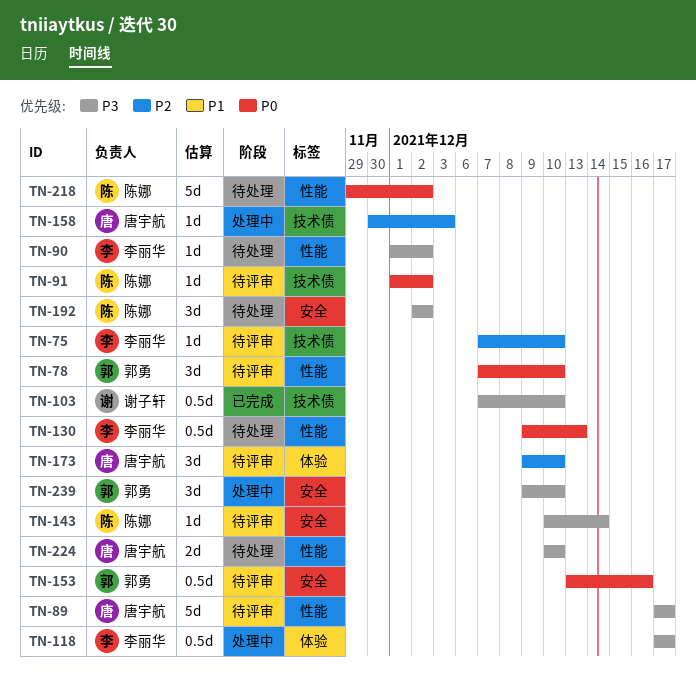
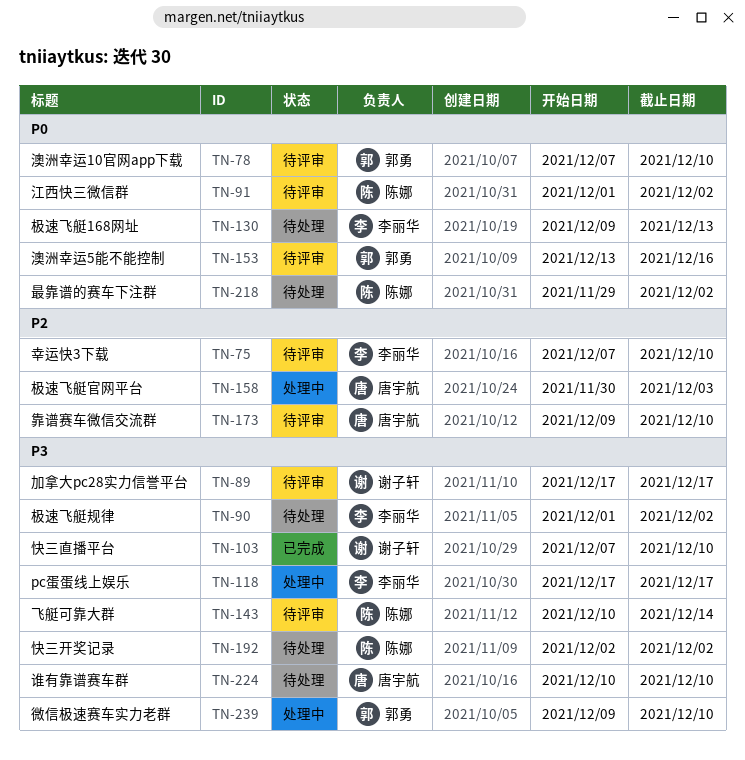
TN-89, owner: 唐宇航 -> 谢子轩

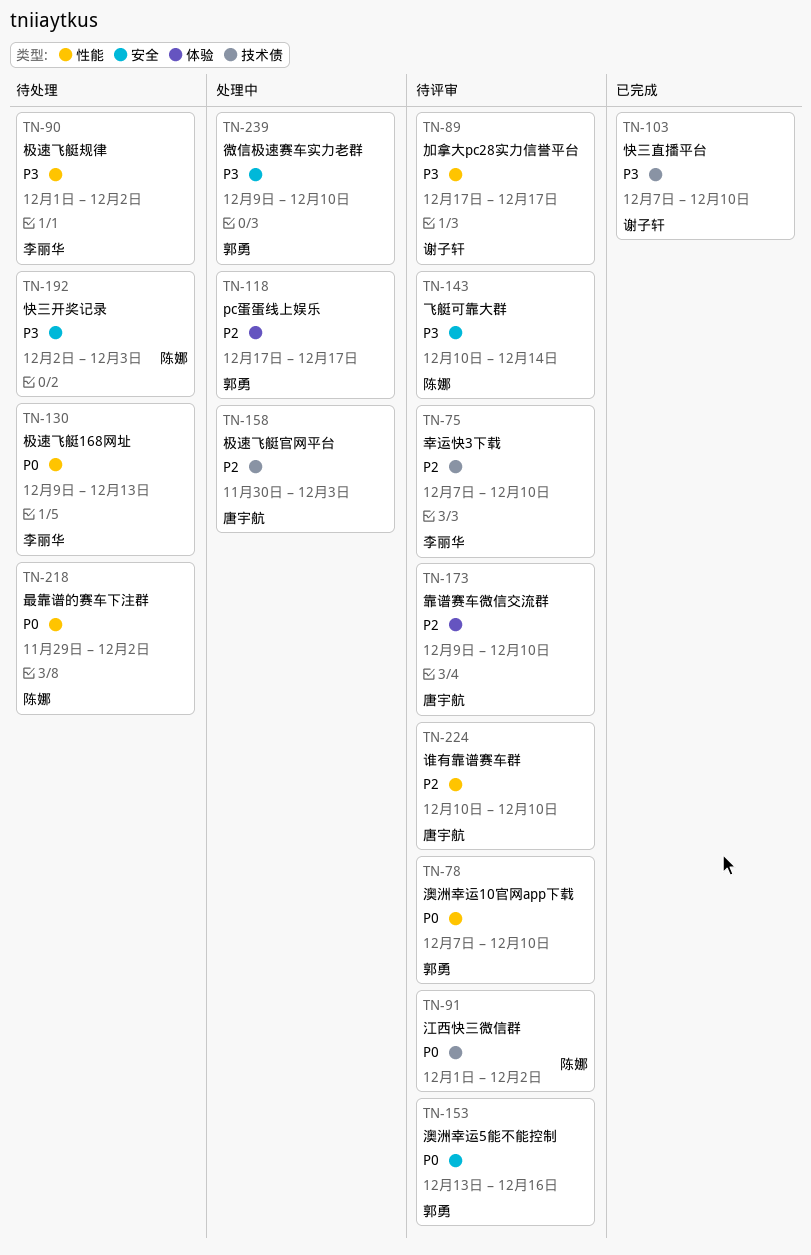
TN-118, owner: 李丽华 -> 郭勇
TN-118, priority: P3 -> P2
TN-192, due: Dec 2 -> Dec 3
TN-224, status: 待处理 -> 待评审
TN-224, priority: P3 -> P2

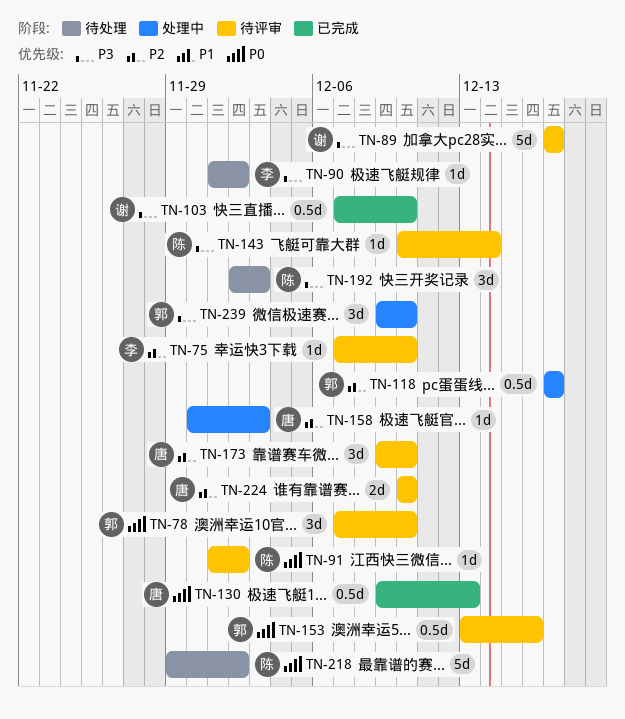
TN-130, status: 待处理 -> 已完成
TN-130, owner: 李丽华 -> 唐宇航

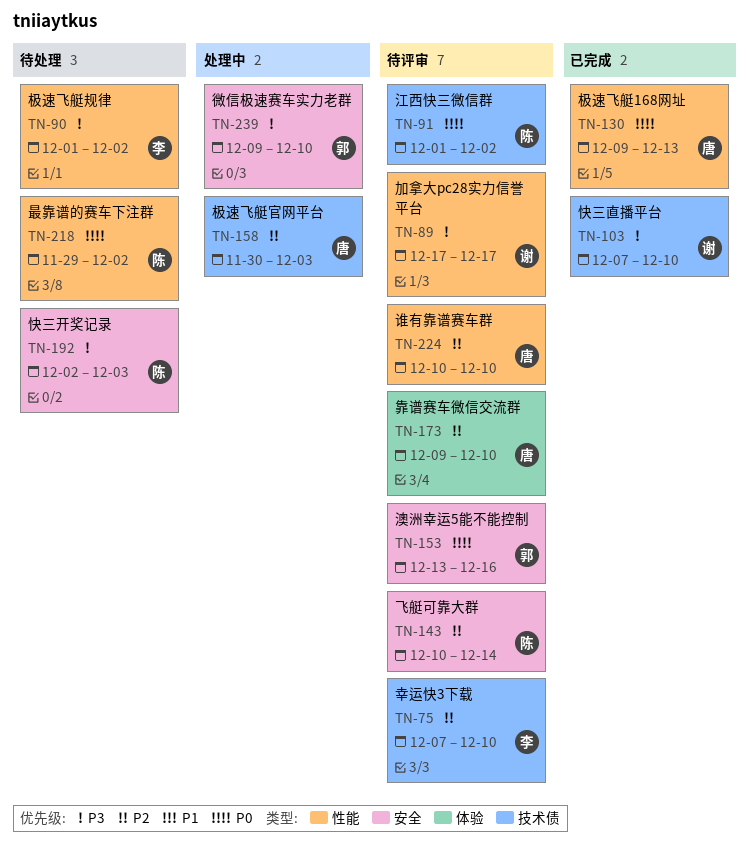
TN-78: present -> none
TN-118: present -> none
TN-143, priority: P3 -> P2

